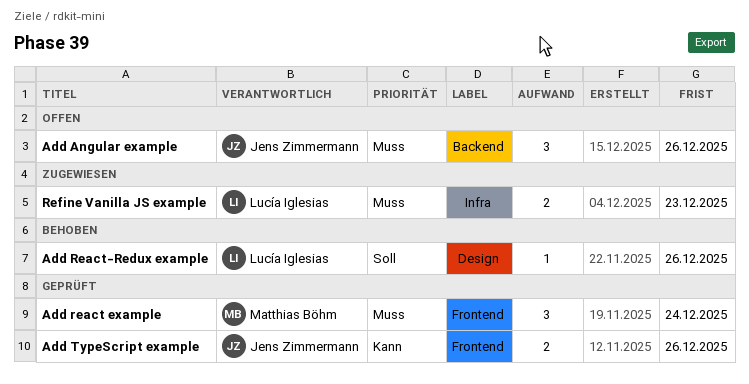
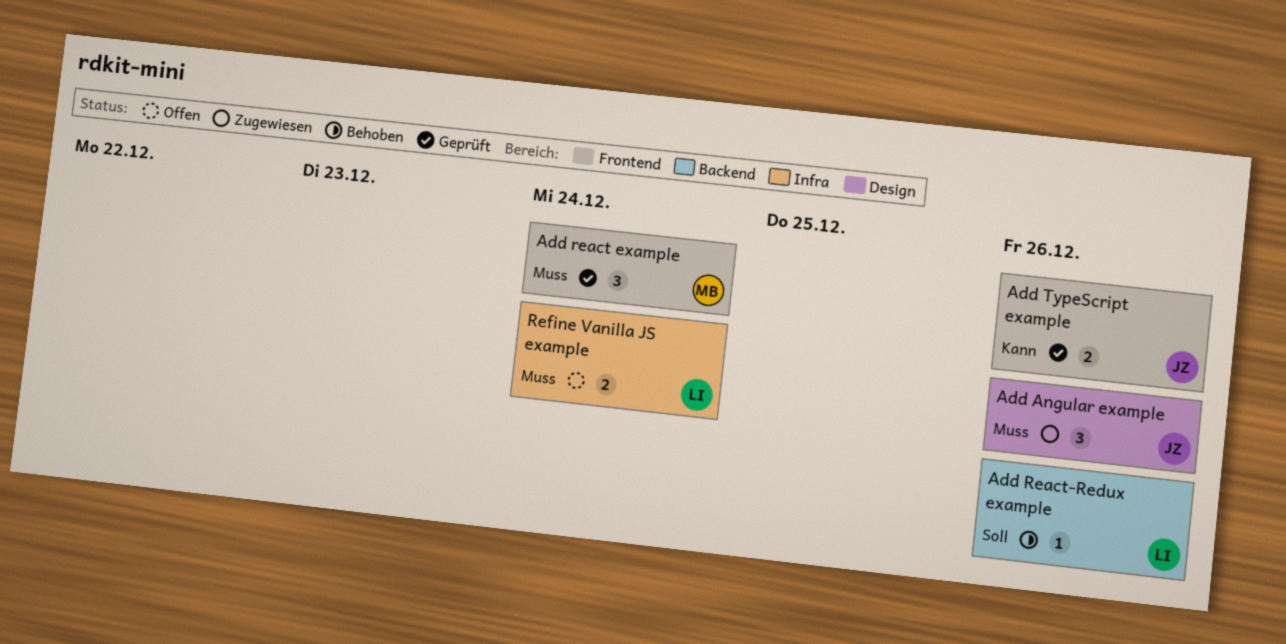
Add Angular example, status: Offen -> Zugewiesen
Add Angular example, label: Backend -> Design
Add React-Redux example, label: Design -> Backend
Refine Vanilla JS example, status: Zugewiesen -> Offen
Refine Vanilla JS example, due: Dec 23 -> Dec 24

